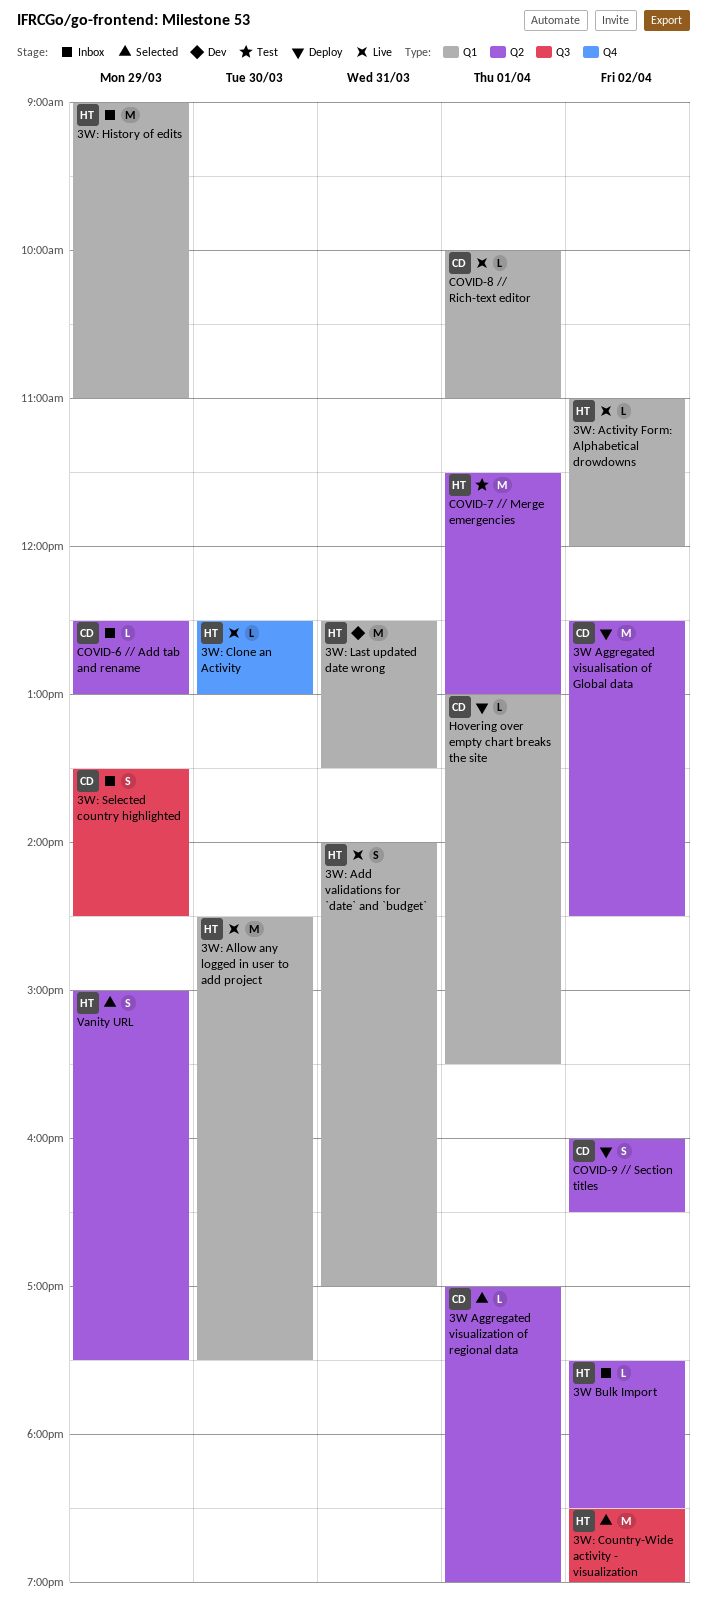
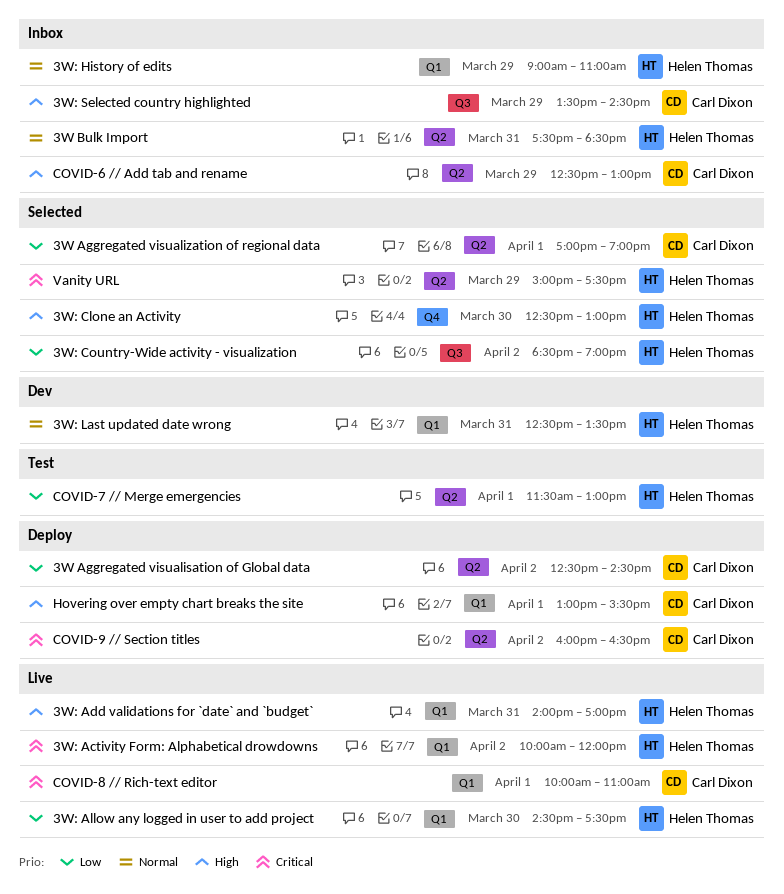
3W Bulk Import, day: Apr 2 -> Mar 31
3W: Activity Form: Alphabetical drowdowns, begins: 11:00 -> 10:00
3W: Clone an Activity, status: Live -> Selected

